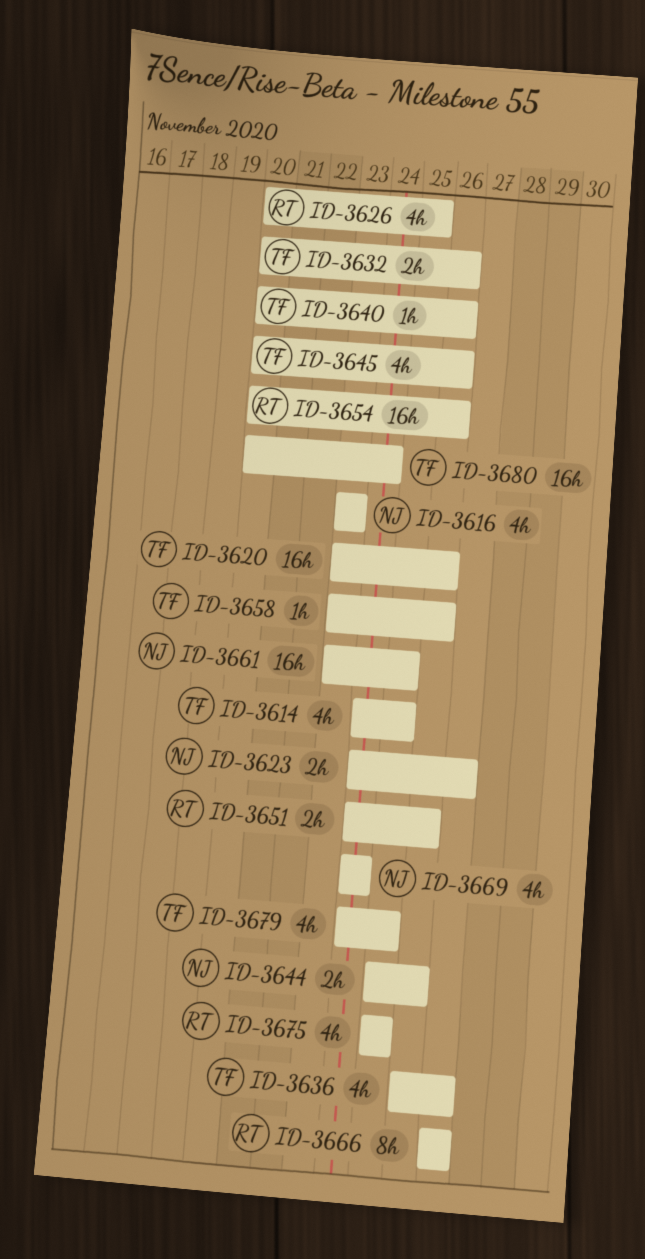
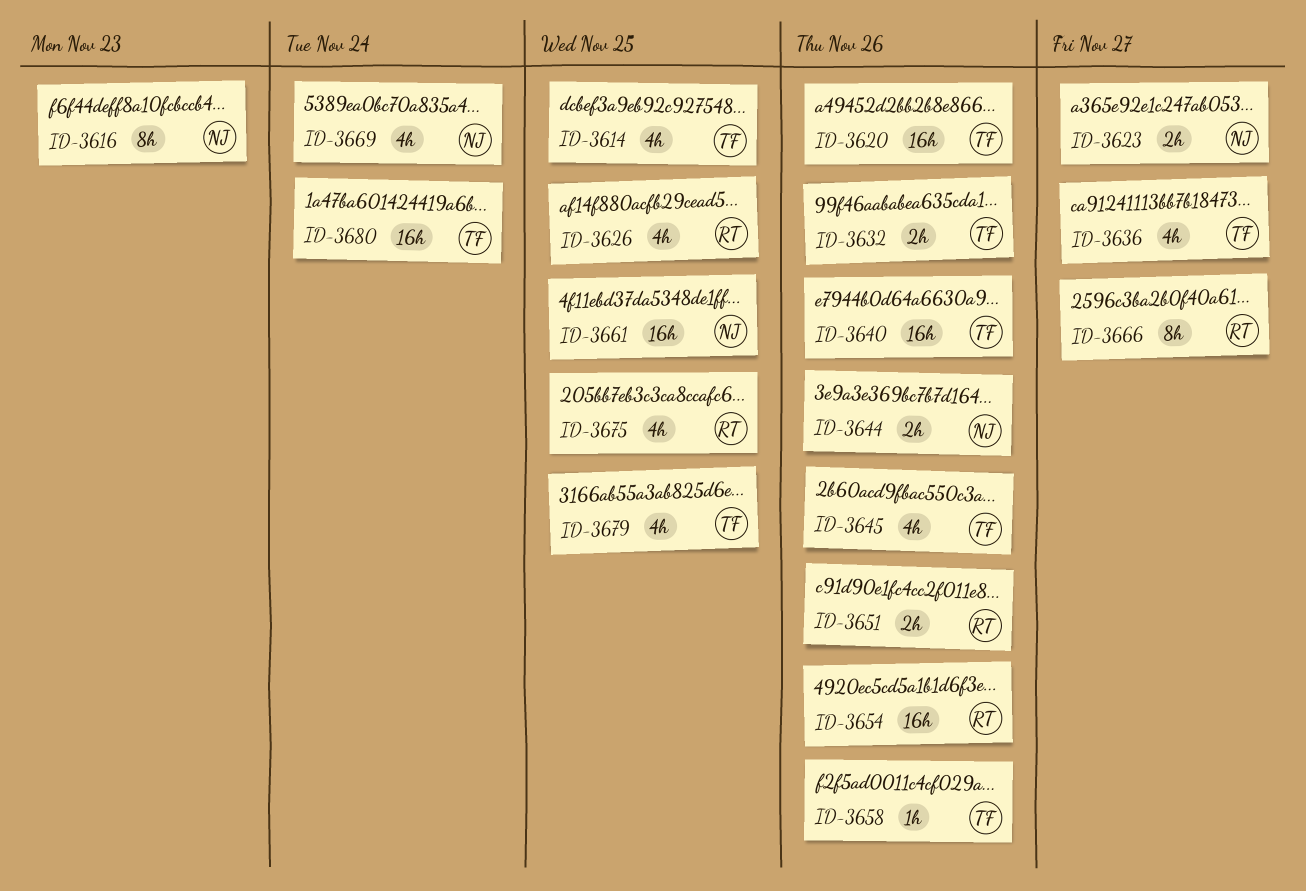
ID-3616, estimate: 4h -> 8h
ID-3640, estimate: 1h -> 16h

